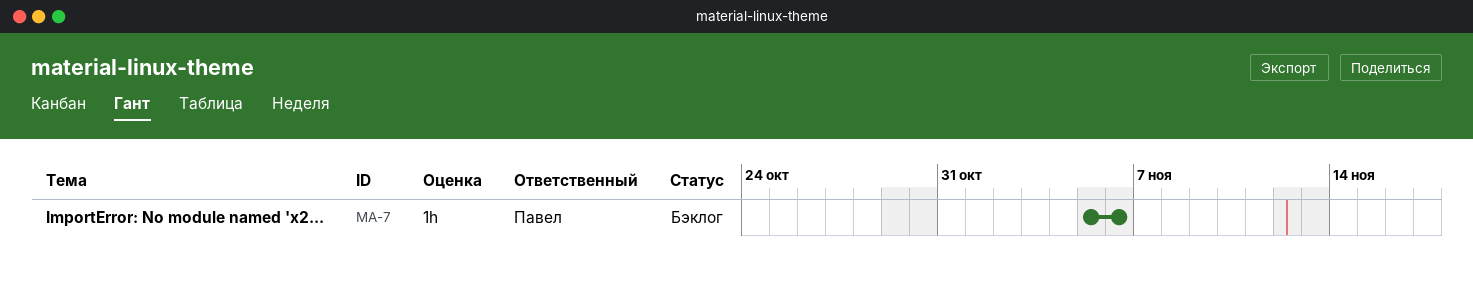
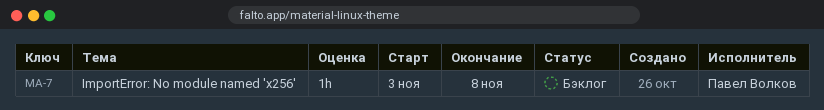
MA-7, start: Nov 5 -> Nov 3
MA-7, due: Nov 6 -> Nov 8

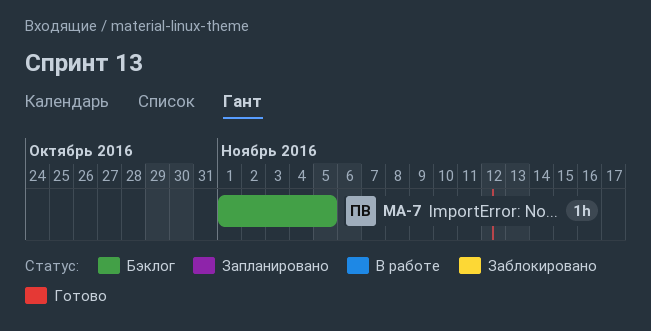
MA-7, start: Nov 3 -> Nov 1
MA-7, due: Nov 8 -> Nov 5

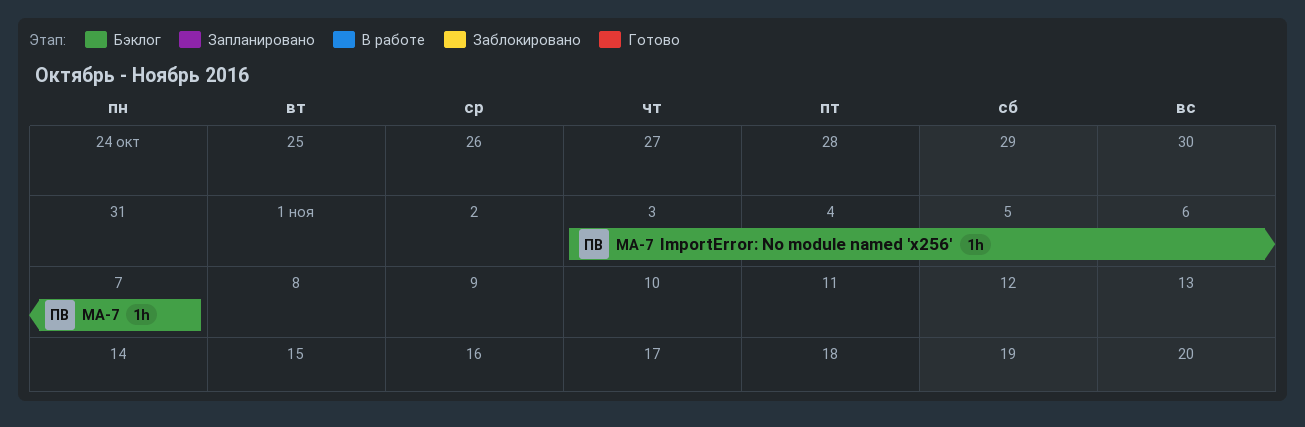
MA-7, start: Nov 1 -> Nov 3
MA-7, due: Nov 5 -> Nov 7

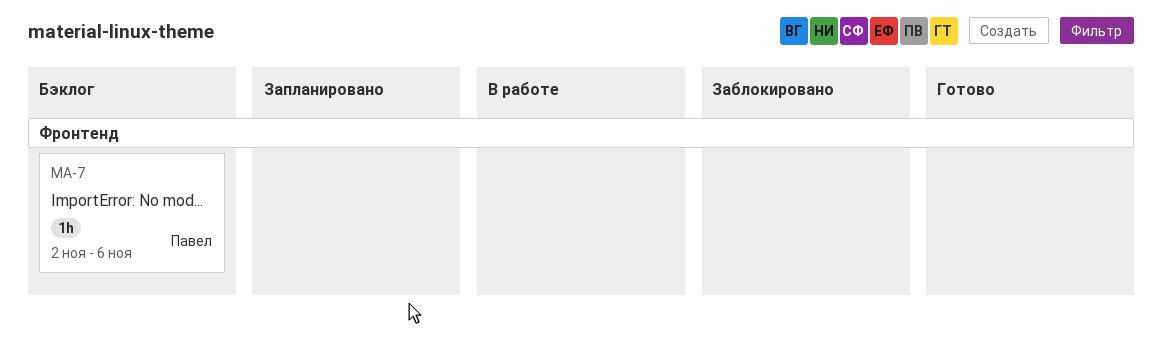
MA-7, start: Nov 3 -> Nov 2
MA-7, due: Nov 7 -> Nov 6

